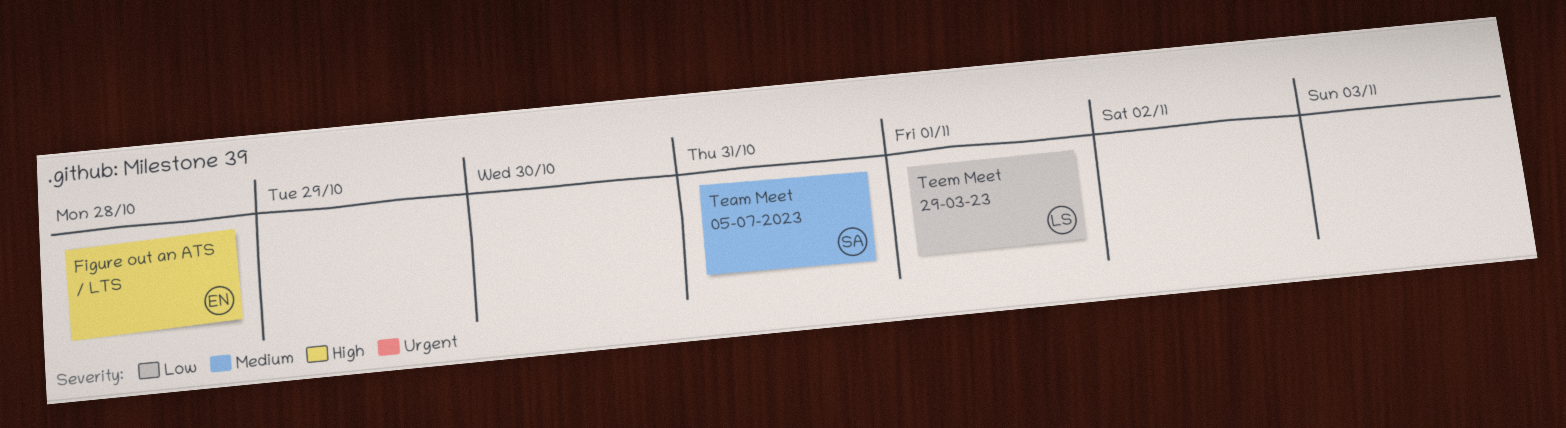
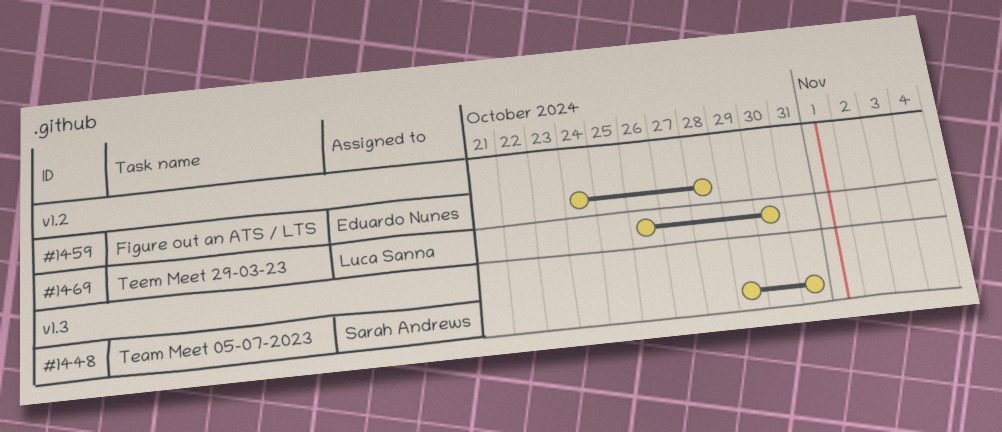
Teem Meet 29-03-23, due: Nov 1 -> Oct 30

